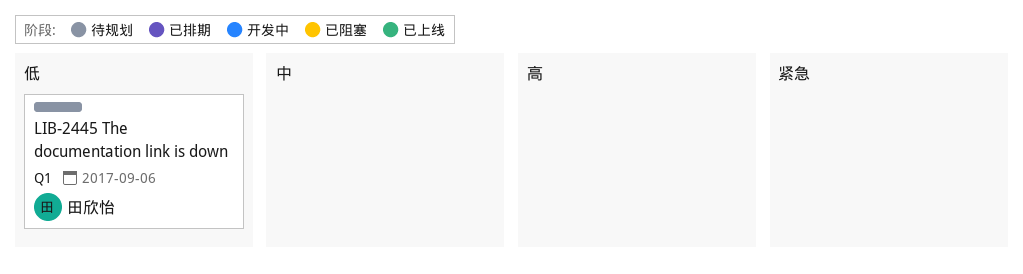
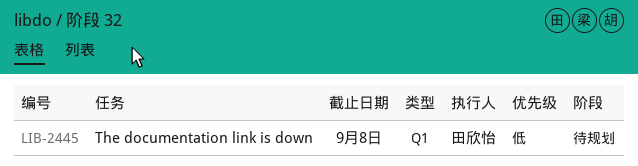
LIB-2445, due: Sep 6 -> Sep 8

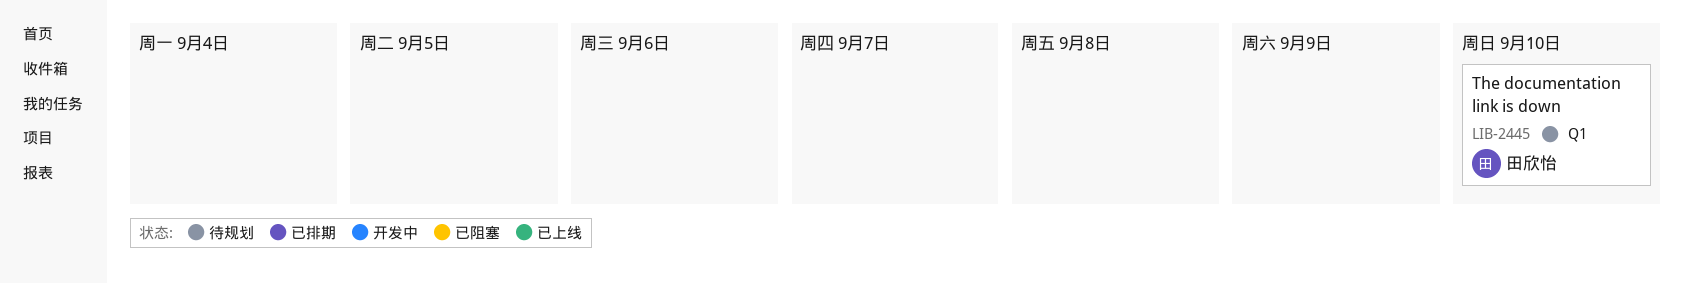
LIB-2445, due: Sep 8 -> Sep 10

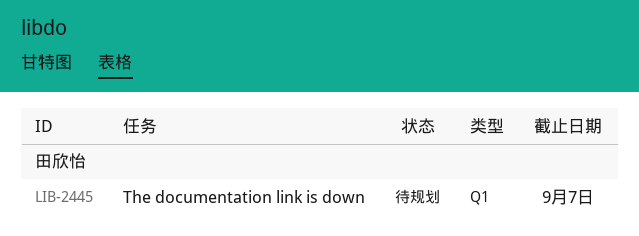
LIB-2445, due: Sep 10 -> Sep 7

